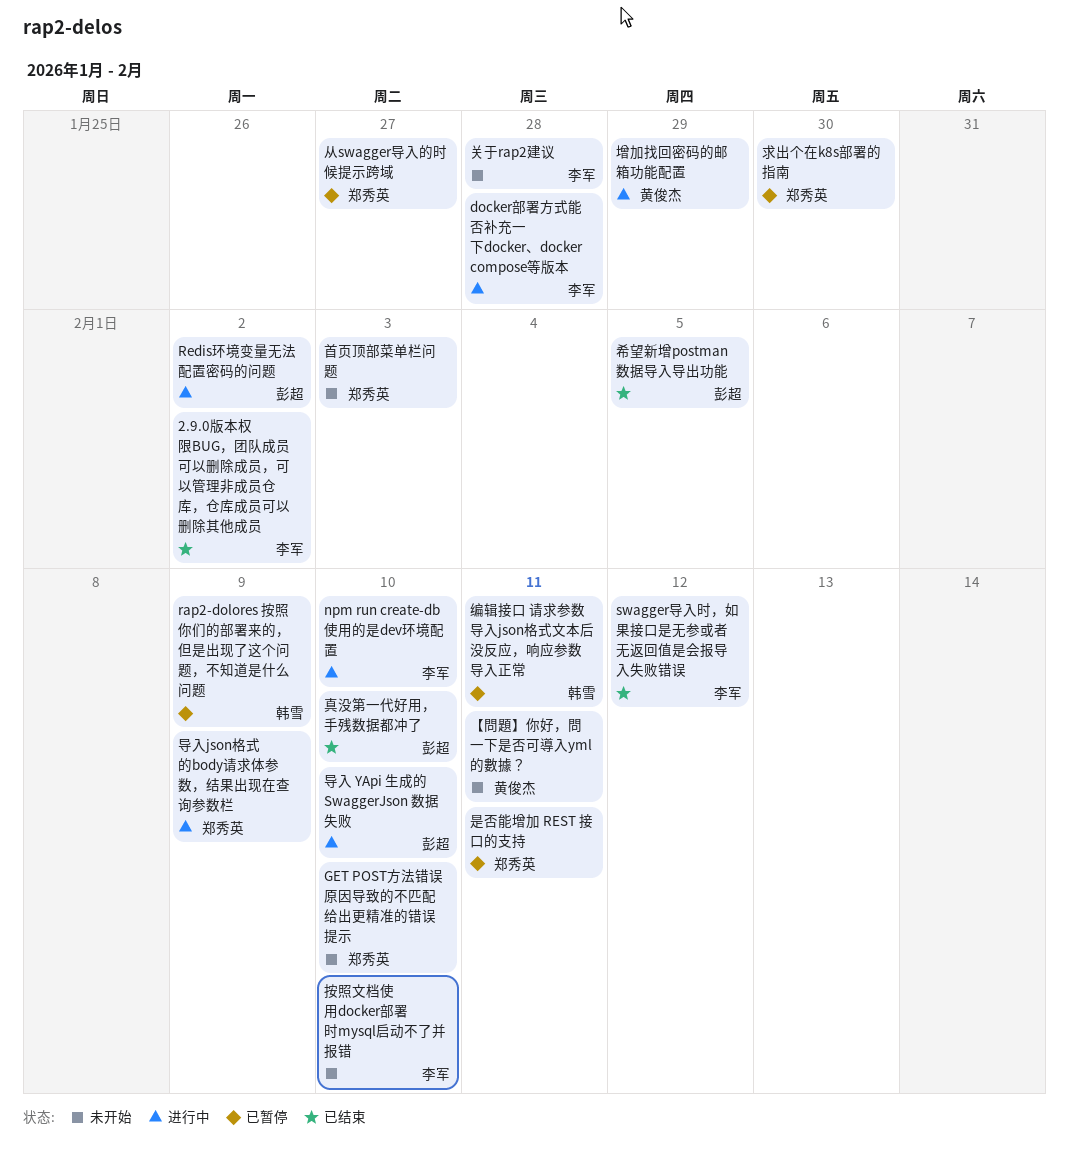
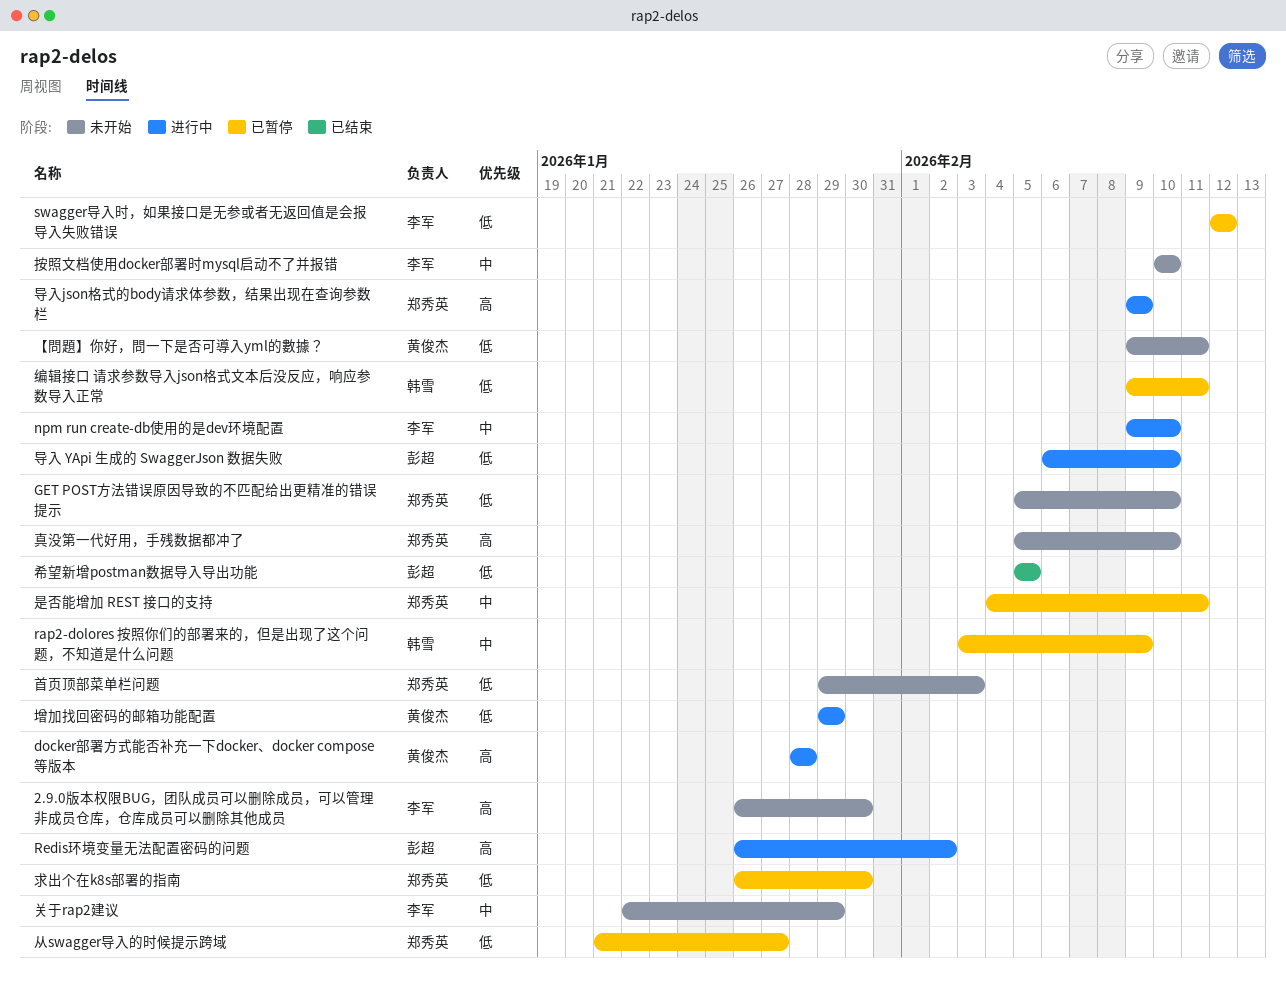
2.9.0版本权限BUG，团队成员可以删除成员，可以管理非成员仓库，仓库成员可以删除其他成员, status: 已结束 -> 未开始
2.9.0版本权限BUG，团队成员可以删除成员，可以管理非成员仓库，仓库成员可以删除其他成员, due: Feb 2 -> Jan 30
docker部署方式能否补充一下docker、docker compose等版本, owner: 李军 -> 黄俊杰
swagger导入时，如果接口是无参或者无返回值是会报导入失败错误, status: 已结束 -> 已暂停
关于rap2建议, due: Jan 28 -> Jan 29
真没第一代好用，手残数据都冲了, status: 已结束 -> 未开始
真没第一代好用，手残数据都冲了, owner: 彭超 -> 郑秀英

